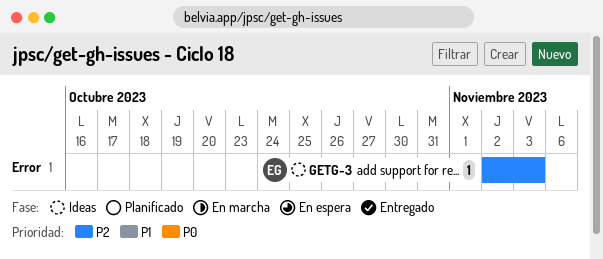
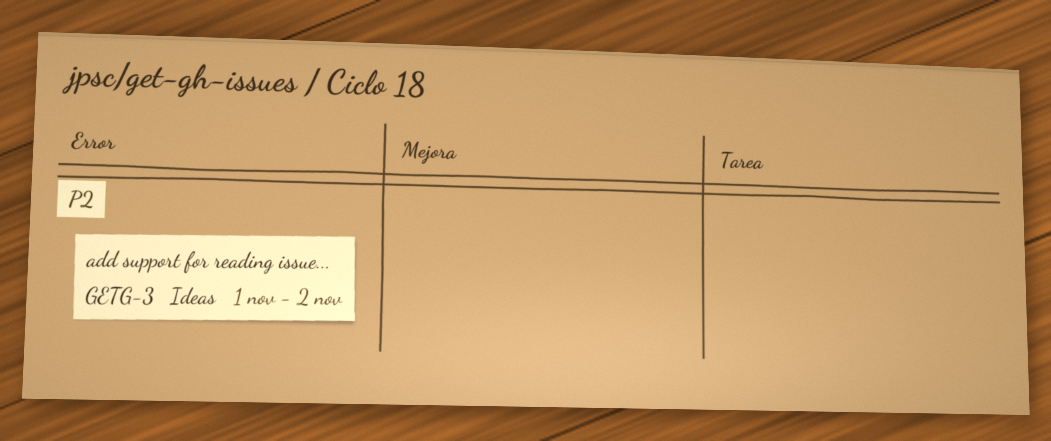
GETG-3, start: Nov 2 -> Nov 1
GETG-3, due: Nov 3 -> Nov 2

